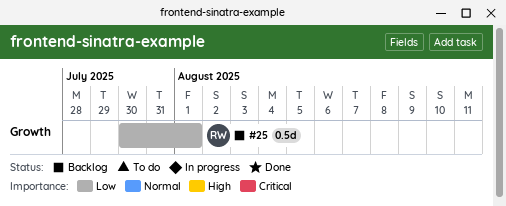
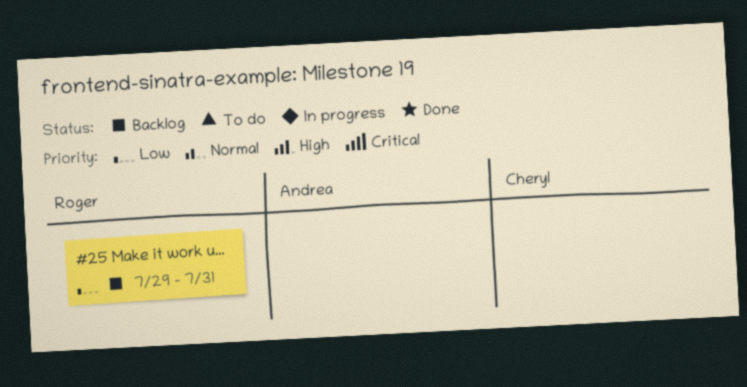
#25, start: Jul 30 -> Jul 29
#25, due: Aug 1 -> Jul 31

